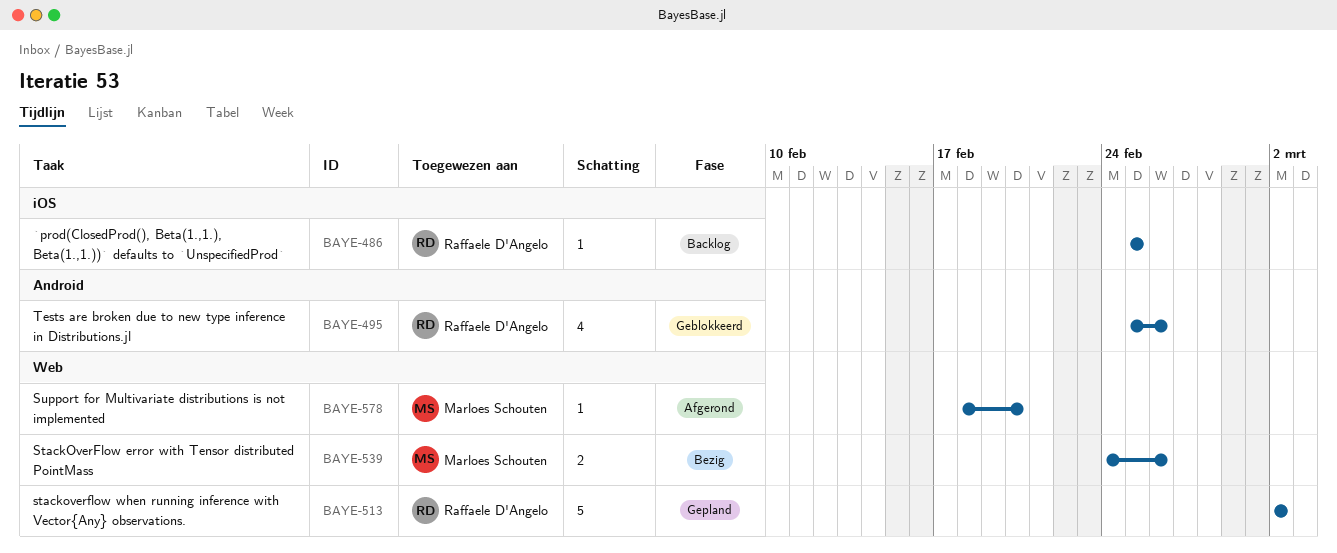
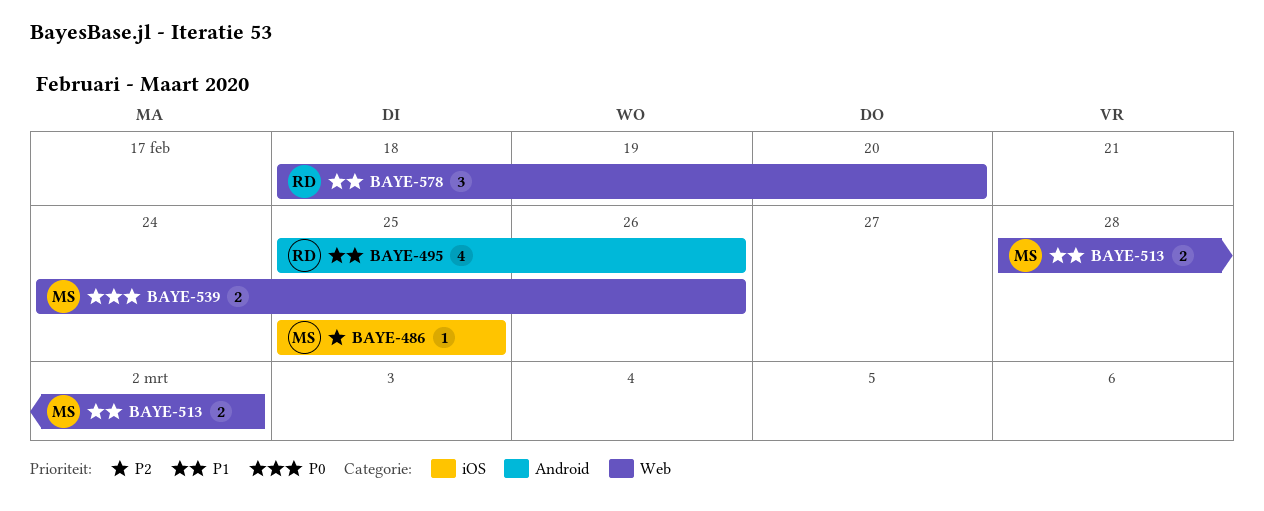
BAYE-486, owner: Raffaele D'Angelo -> Marloes Schouten
BAYE-513, owner: Raffaele D'Angelo -> Marloes Schouten
BAYE-513, estimate: 5 -> 2
BAYE-513, start: Mar 2 -> Feb 28
BAYE-578, owner: Marloes Schouten -> Raffaele D'Angelo
BAYE-578, estimate: 1 -> 3

